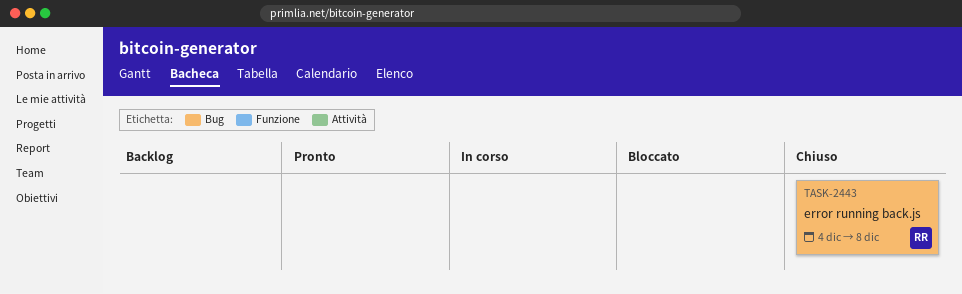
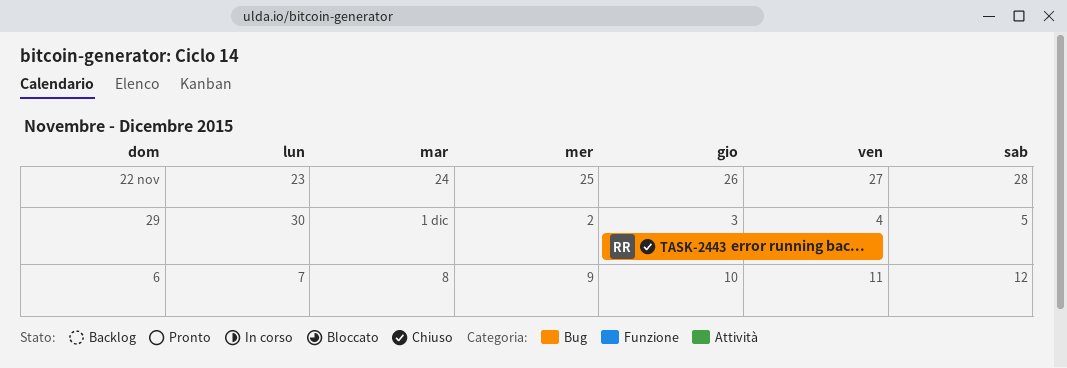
TASK-2443, start: Dec 4 -> Dec 3
TASK-2443, due: Dec 8 -> Dec 4

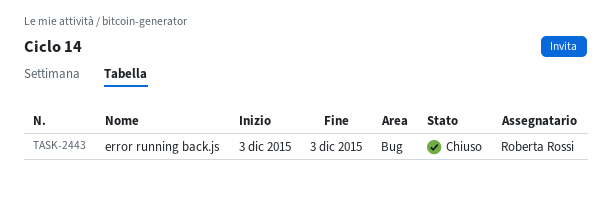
TASK-2443, due: Dec 4 -> Dec 3

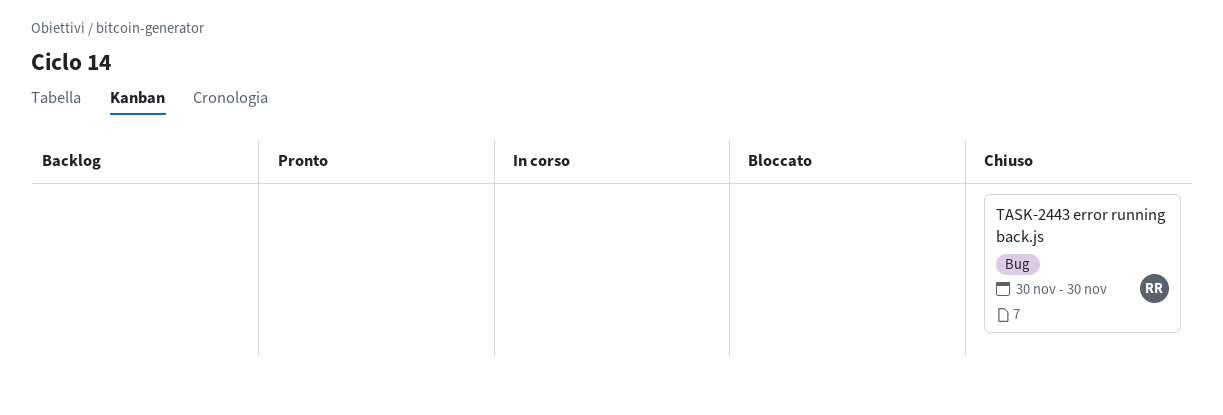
TASK-2443, start: Dec 3 -> Nov 30
TASK-2443, due: Dec 3 -> Nov 30

